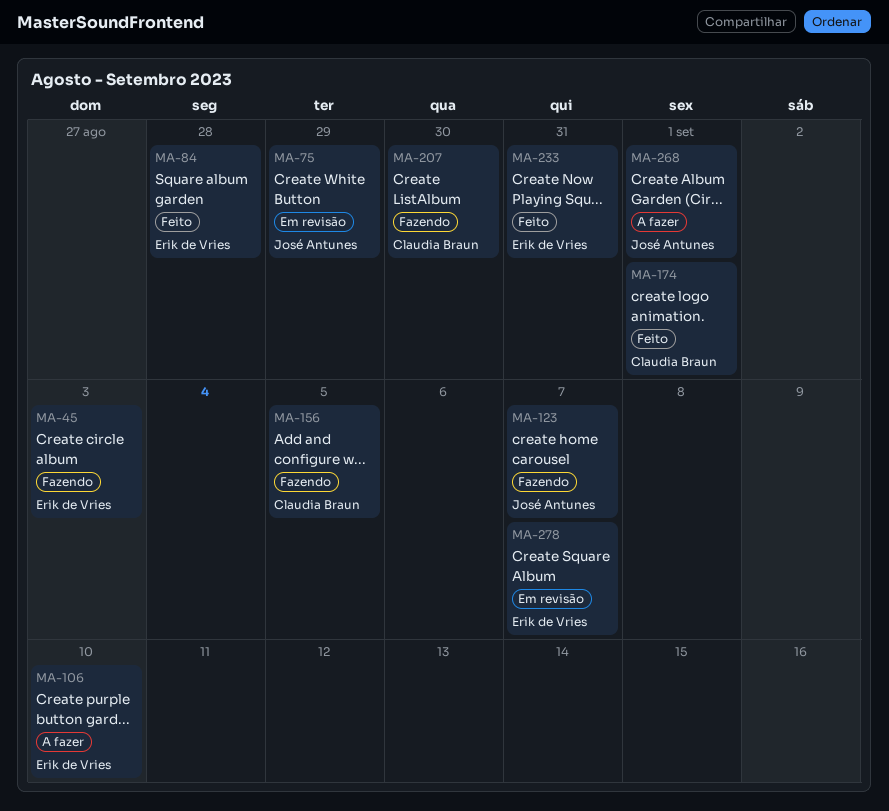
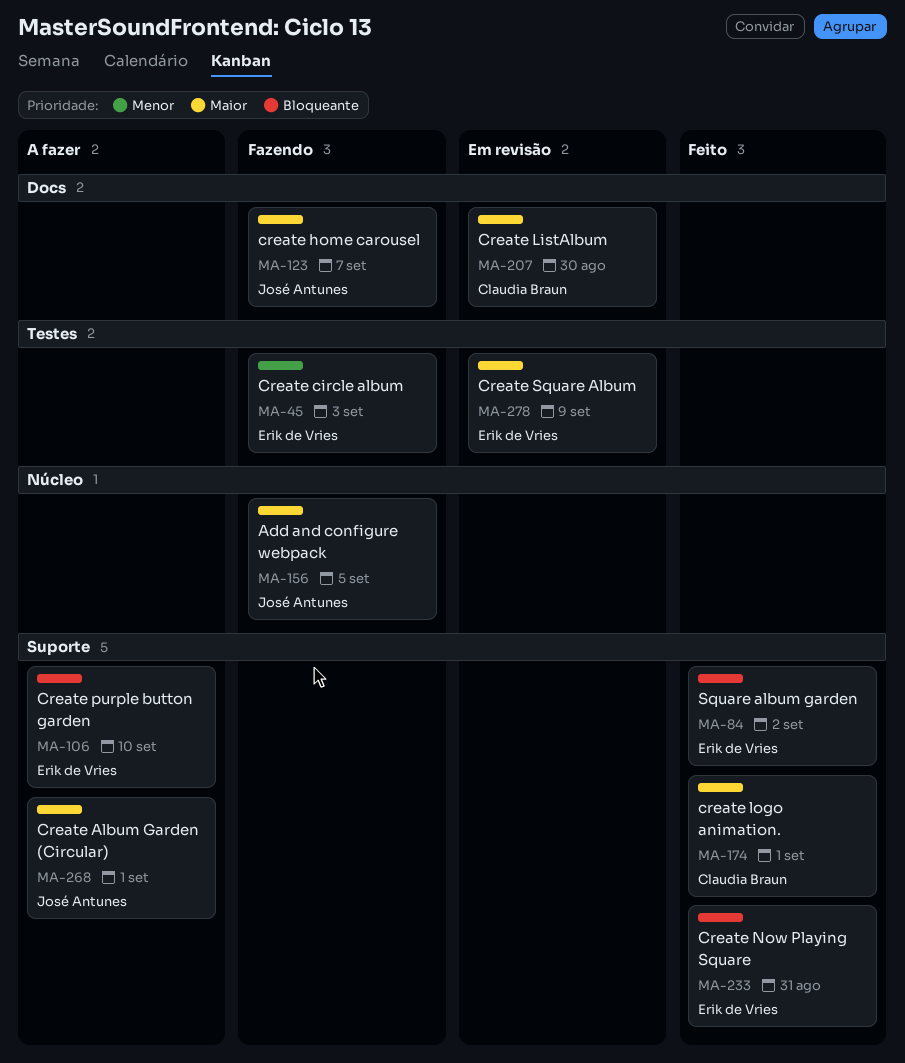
MA-75: present -> none
MA-84, due: Aug 28 -> Sep 2
MA-156, owner: Claudia Braun -> José Antunes
MA-207, status: Fazendo -> Em revisão
MA-278, due: Sep 7 -> Sep 9

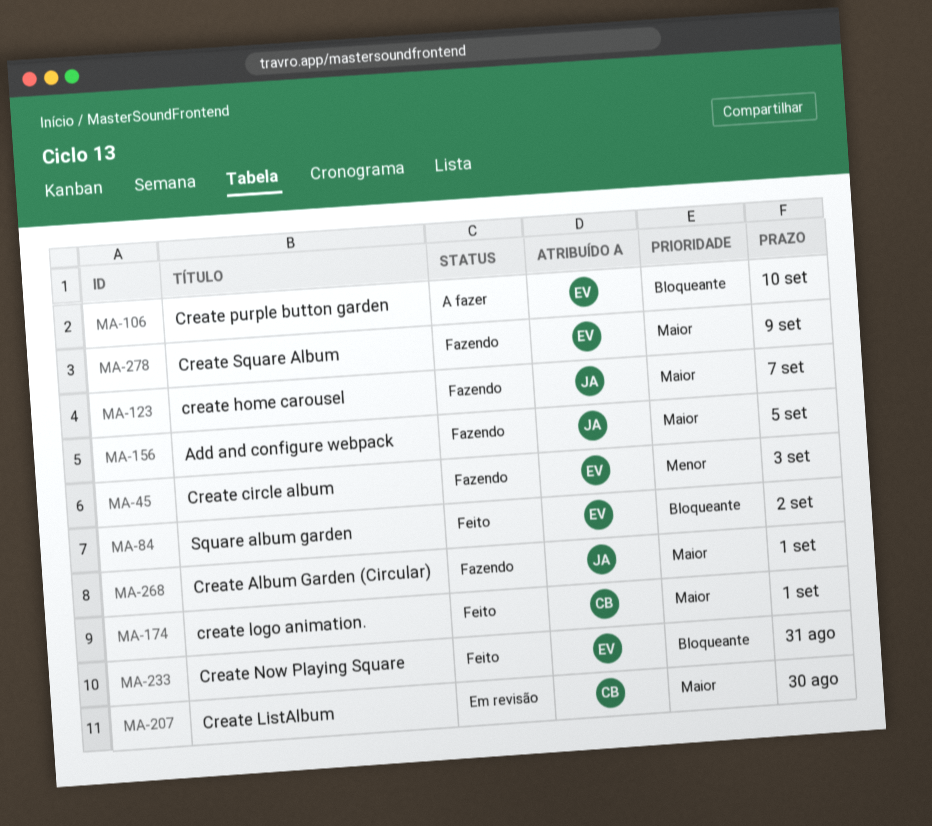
MA-268, status: A fazer -> Fazendo
MA-278, status: Em revisão -> Fazendo

